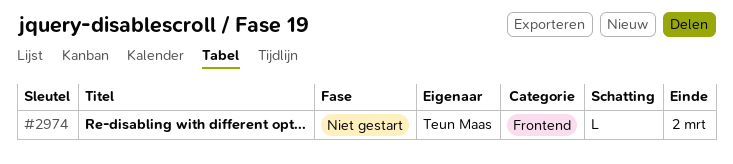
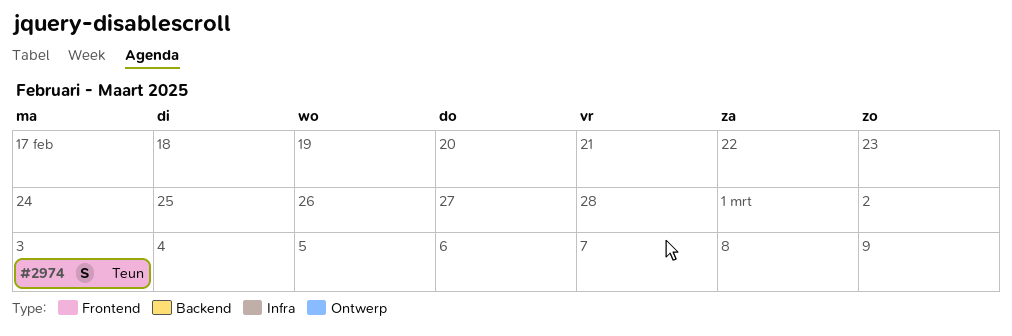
#2974, estimate: L -> S
#2974, due: Mar 2 -> Mar 3

